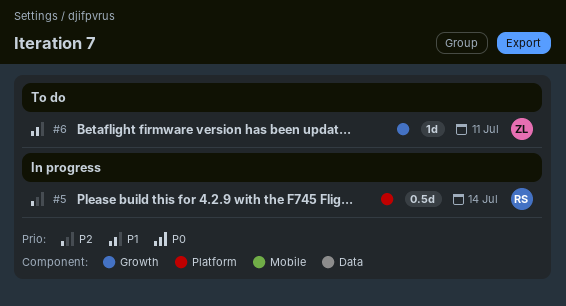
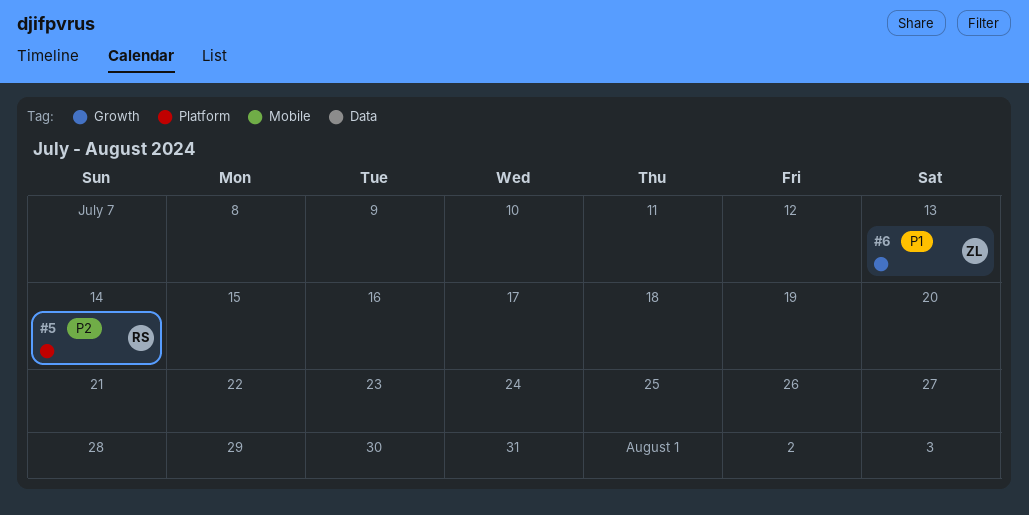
#6, due: Jul 11 -> Jul 13

